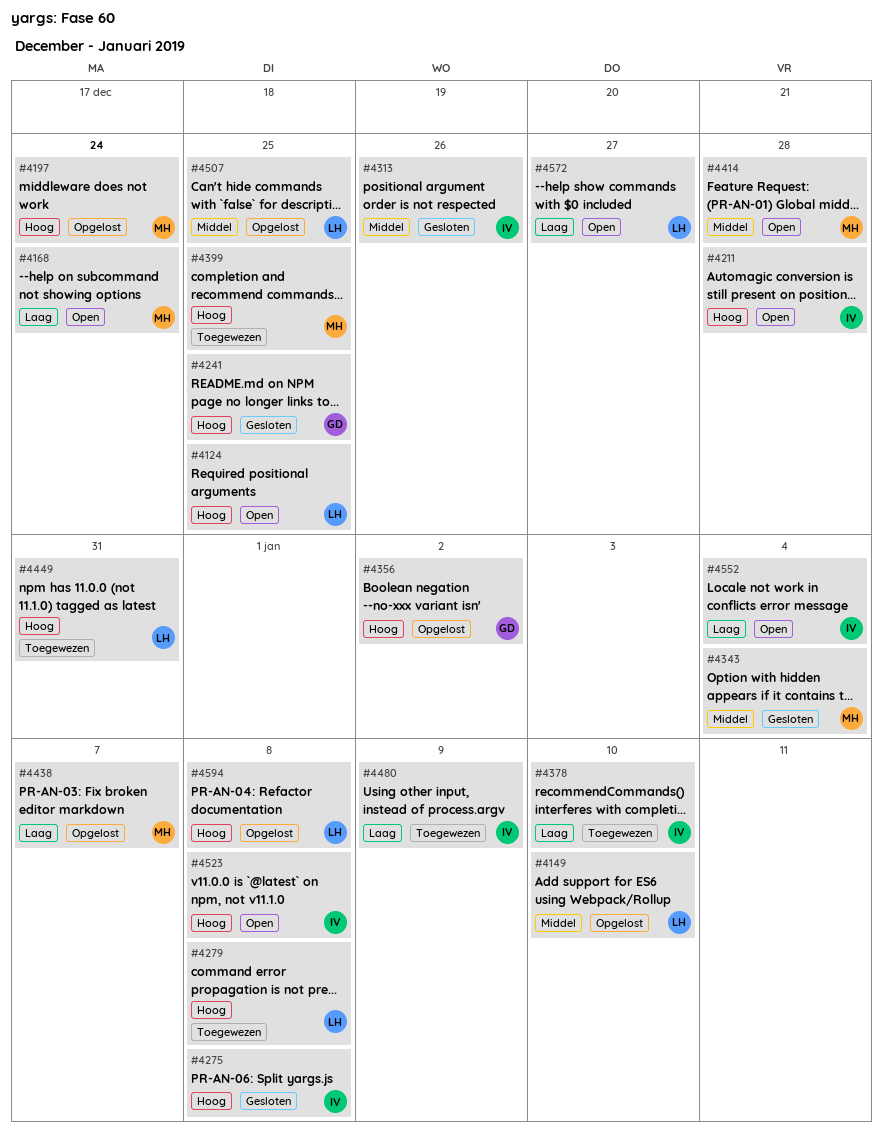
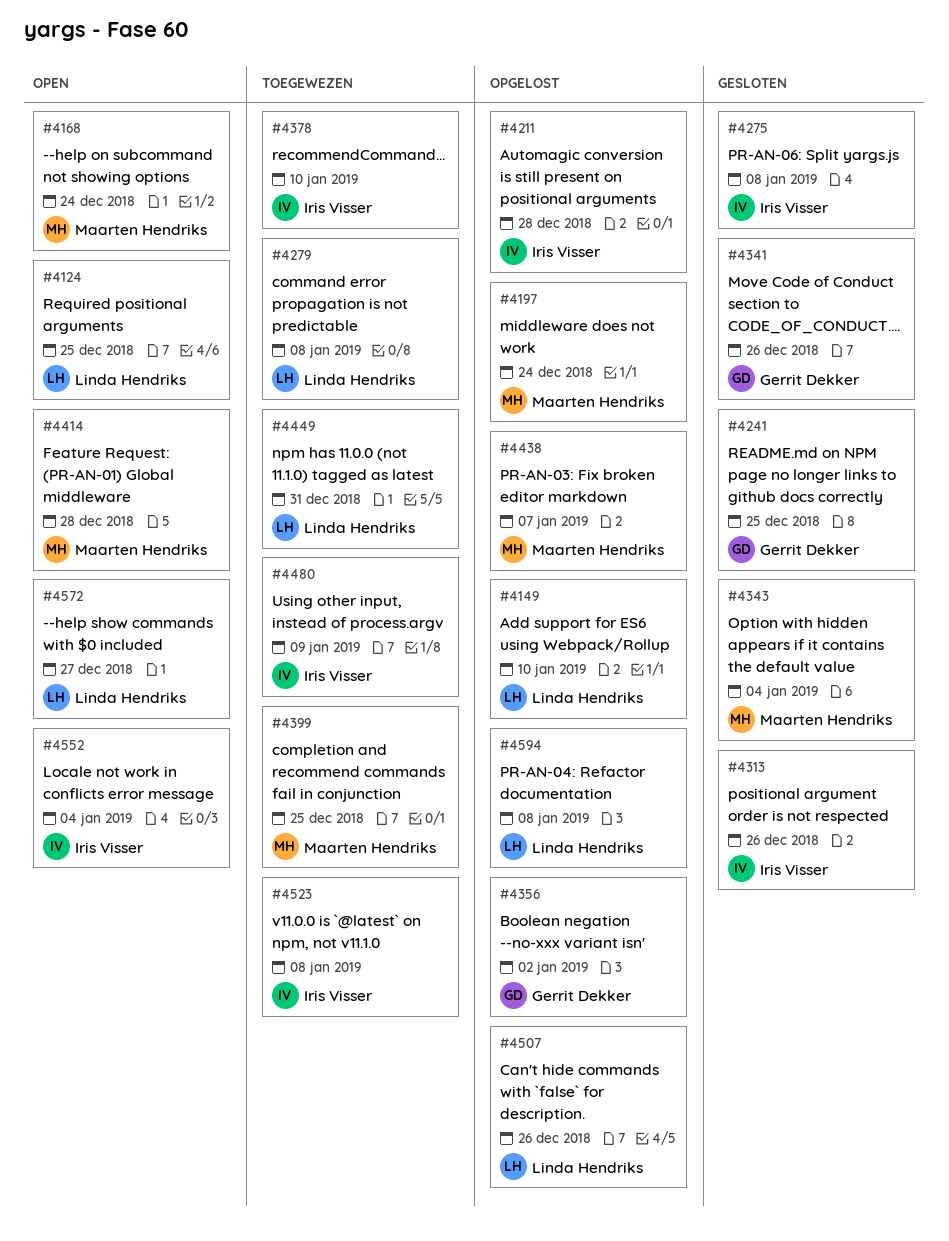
#4211, status: Open -> Opgelost
#4341: none -> present
#4507, due: Dec 25 -> Dec 26
#4523, status: Open -> Toegewezen

